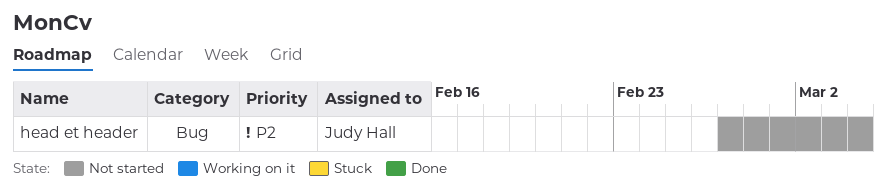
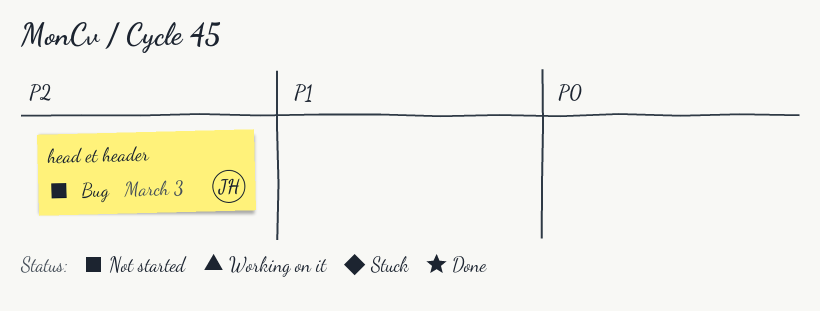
head et header, due: Mar 4 -> Mar 3

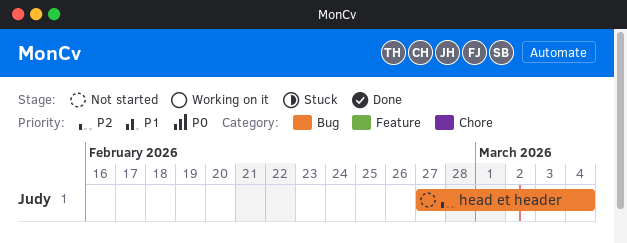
head et header, due: Mar 3 -> Mar 4

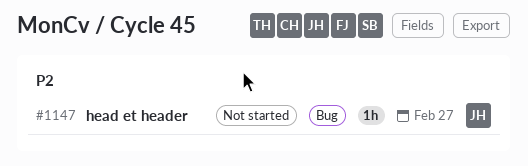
head et header, due: Mar 4 -> Feb 27

